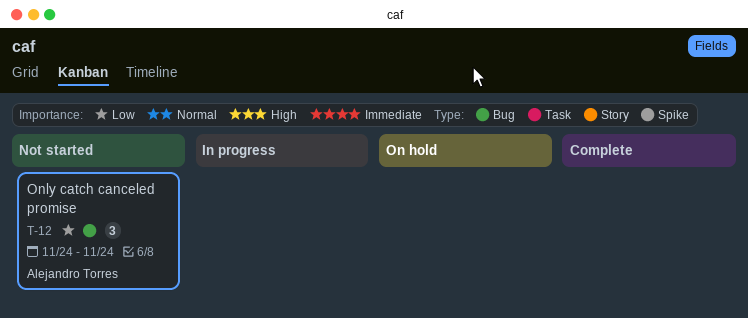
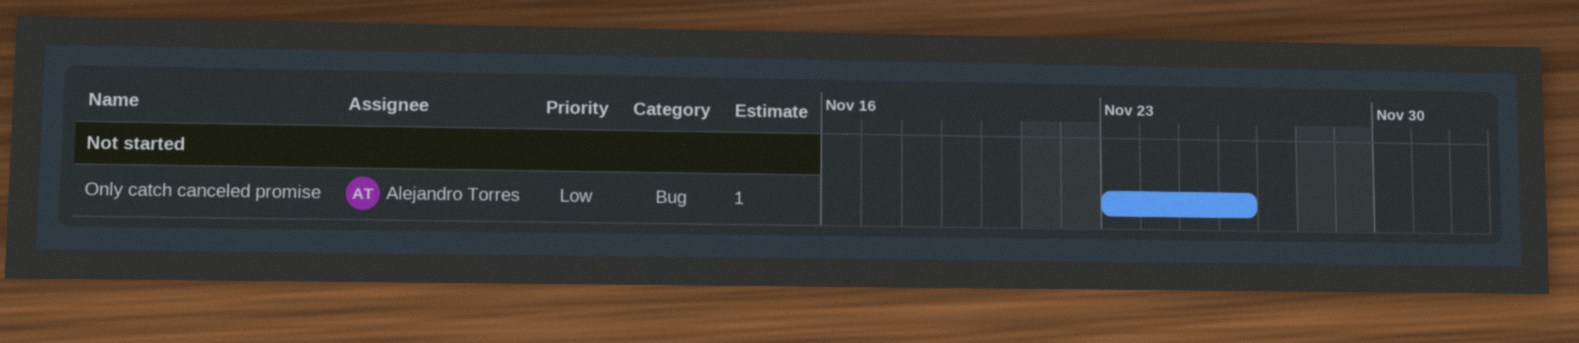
Only catch canceled promise, estimate: 3 -> 1
Only catch canceled promise, start: Nov 24 -> Nov 23
Only catch canceled promise, due: Nov 24 -> Nov 26

